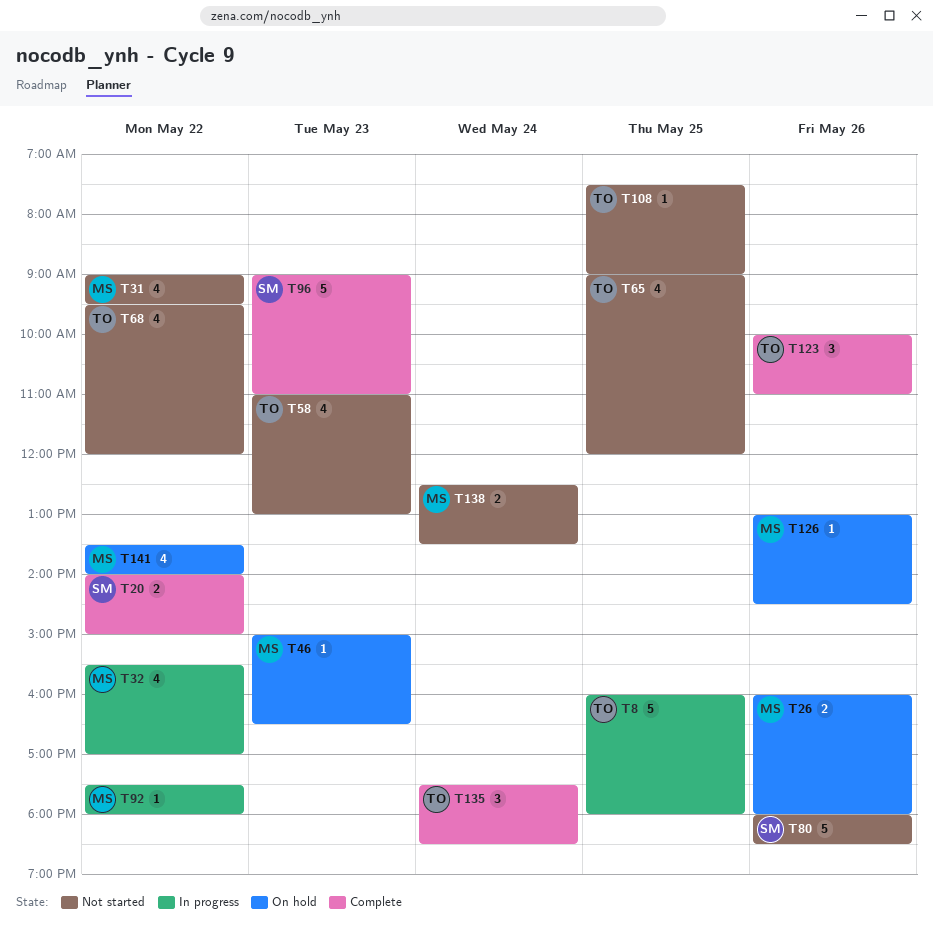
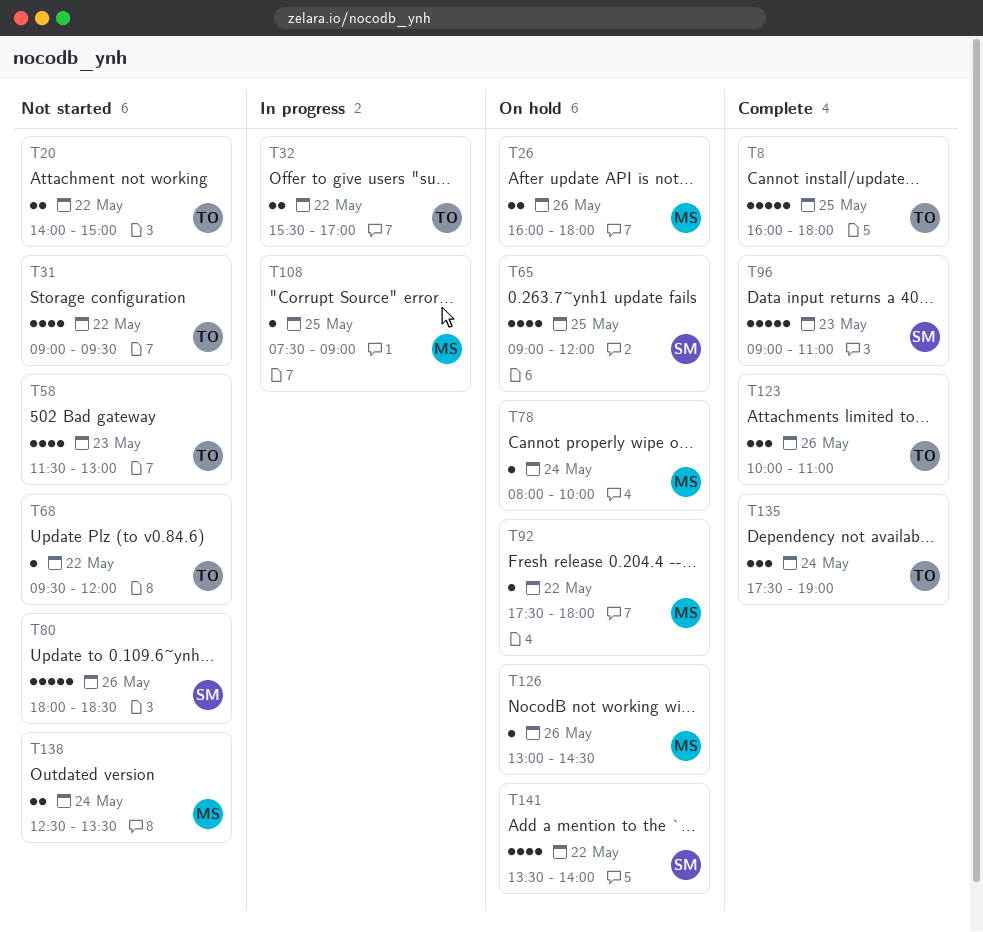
T8, status: In progress -> Complete
T20, status: Complete -> Not started
T20, owner: SM -> TO
T31, owner: MS -> TO
T32, owner: MS -> TO
T32, estimate: 4 -> 2
T46: present -> none
T58, begins: 11:00 -> 11:30
T65, status: Not started -> On hold
T65, owner: TO -> SM
T68, estimate: 4 -> 1
T78: none -> present
T92, status: In progress -> On hold
T108, status: Not started -> In progress
T108, owner: TO -> MS
T135, ends: 18:30 -> 19:00
T141, owner: MS -> SM

